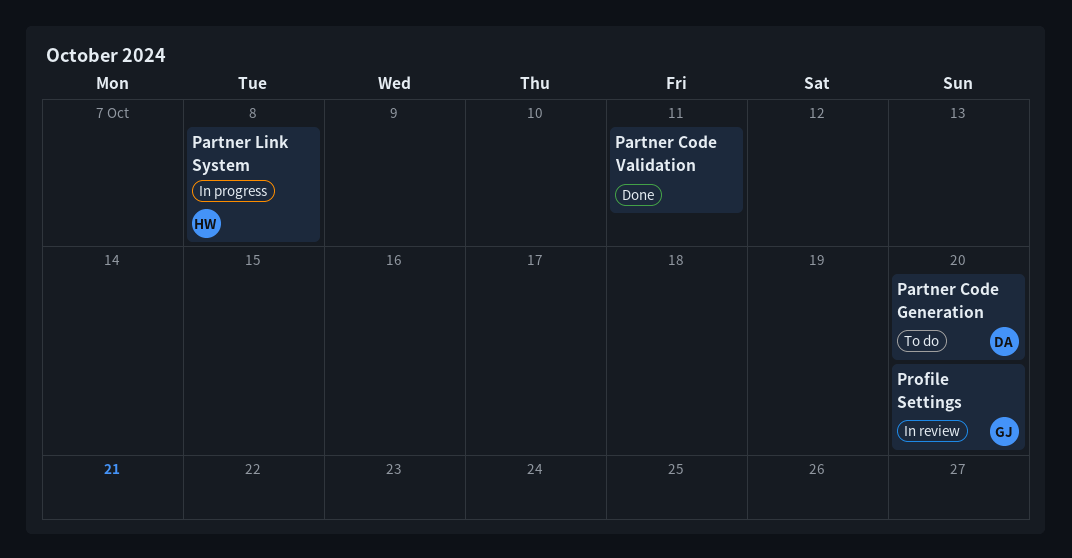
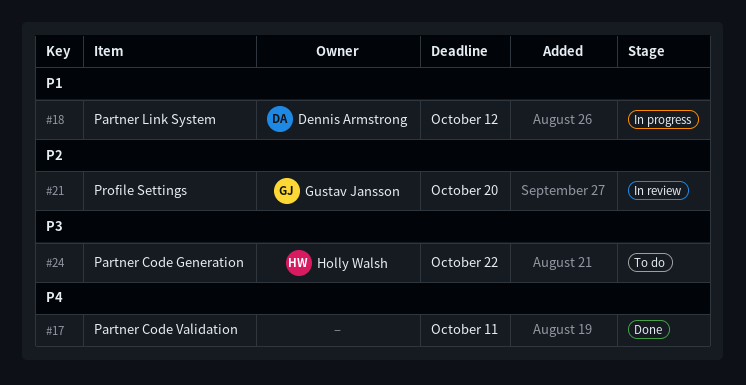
Partner Code Generation, owner: Dennis Armstrong -> Holly Walsh
Partner Code Generation, due: Oct 20 -> Oct 22
Partner Link System, owner: Holly Walsh -> Dennis Armstrong
Partner Link System, due: Oct 8 -> Oct 12

